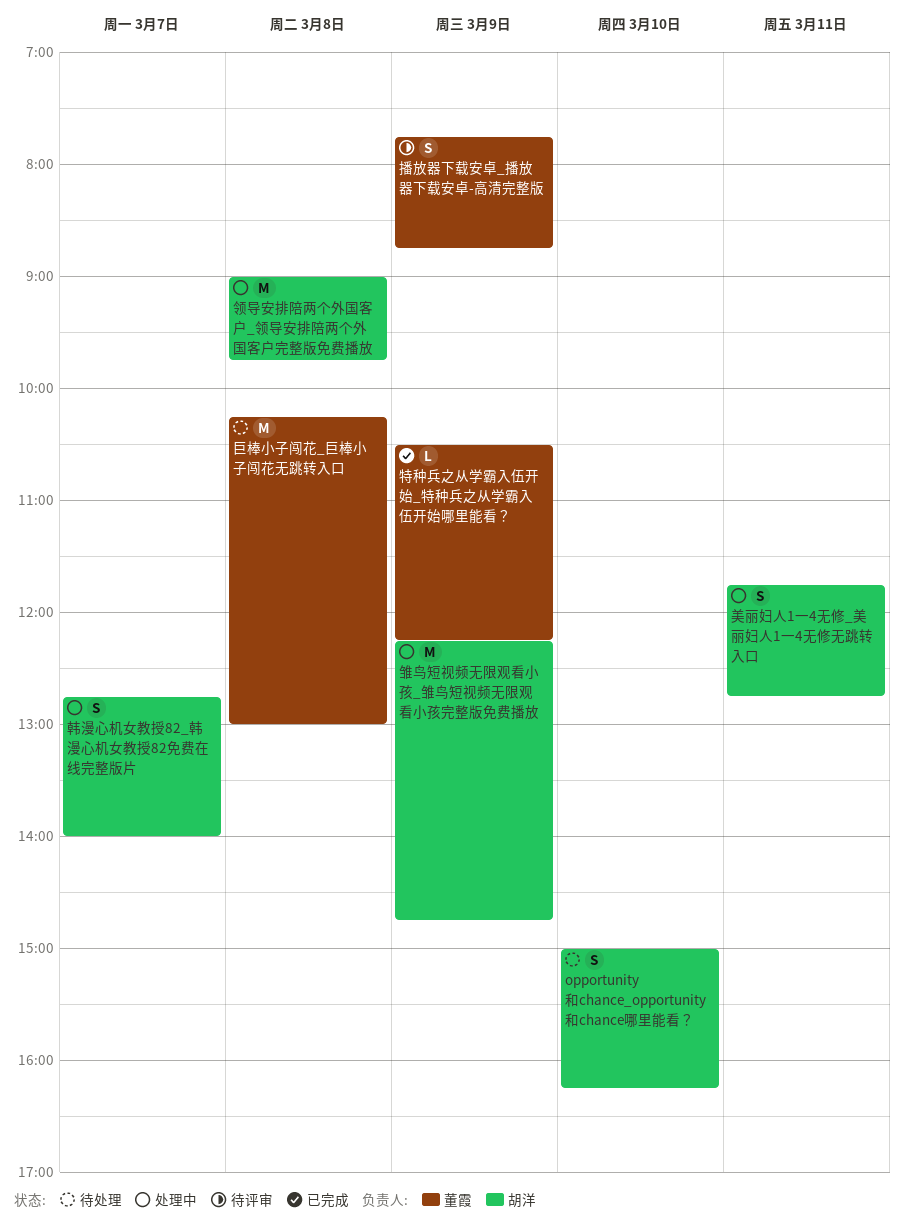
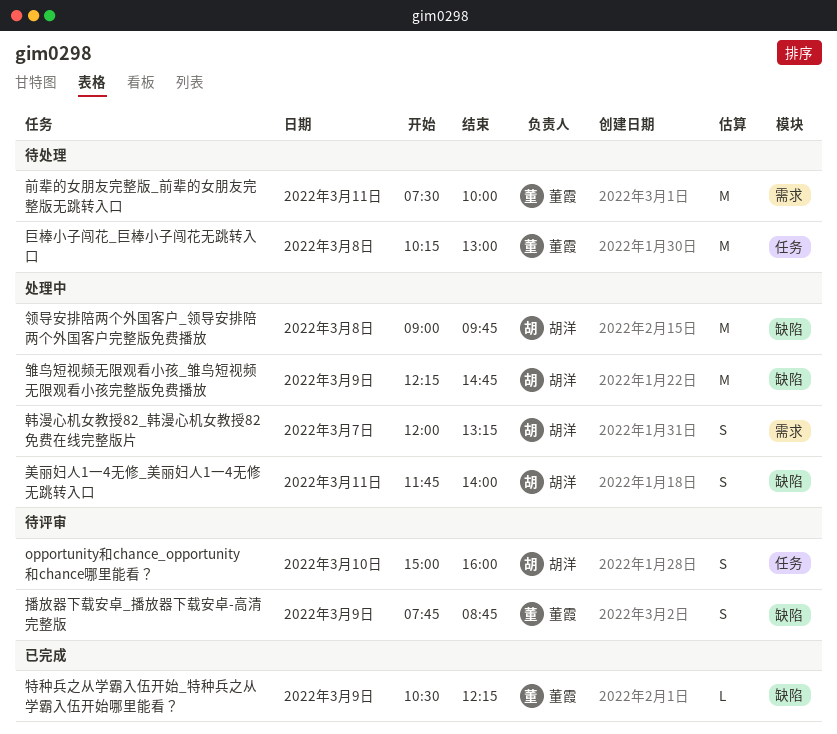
opportunity和chance_opportunity和chance哪里能看？, status: 待处理 -> 待评审
opportunity和chance_opportunity和chance哪里能看？, ends: 16:15 -> 16:00
前辈的女朋友完整版_前辈的女朋友完整版无跳转入口: none -> present
美丽妇人1一4无修_美丽妇人1一4无修无跳转入口, ends: 12:45 -> 14:00
韩漫心机女教授82_韩漫心机女教授82免费在线完整版片, begins: 12:45 -> 12:00
韩漫心机女教授82_韩漫心机女教授82免费在线完整版片, ends: 14:00 -> 13:15

